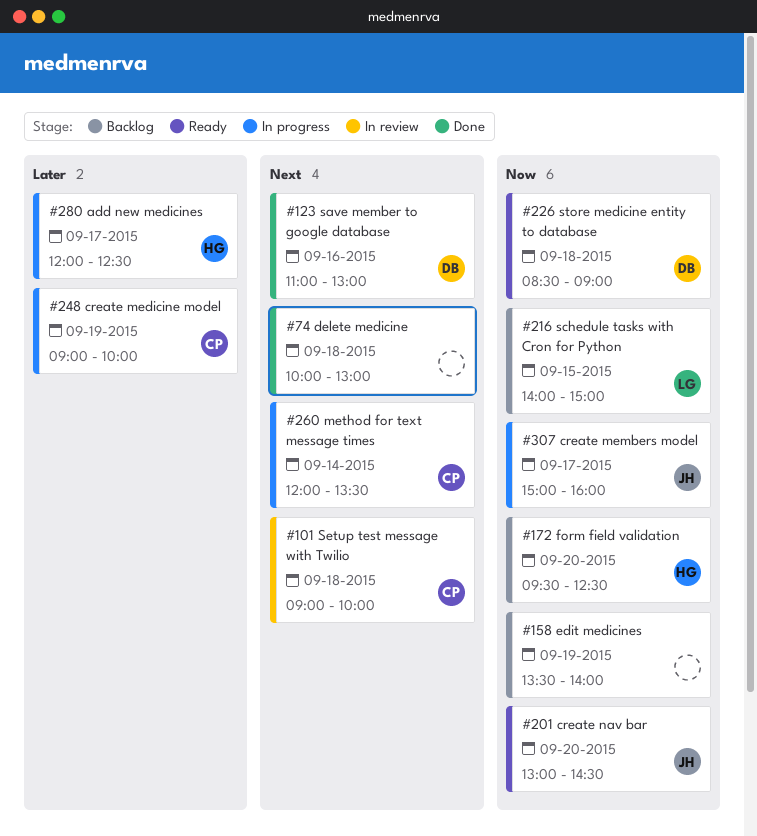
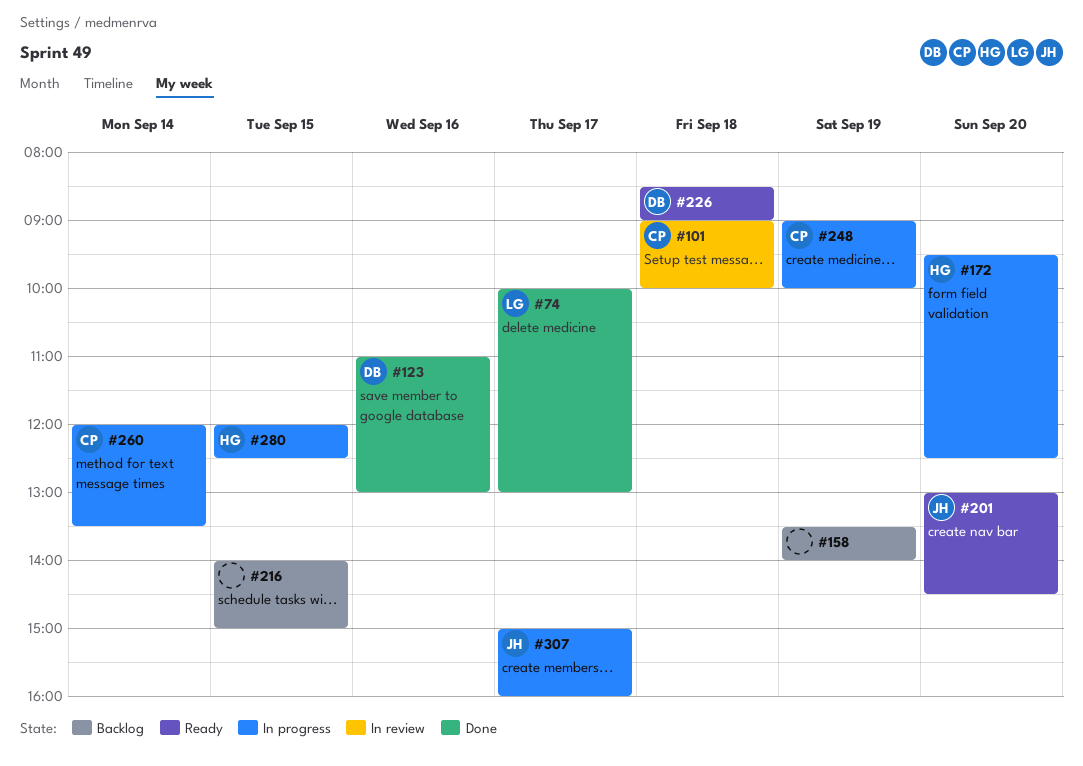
#74, owner: none -> LG
#74, day: Sep 18 -> Sep 17
#172, status: Backlog -> In progress
#216, owner: LG -> none
#280, day: Sep 17 -> Sep 15

